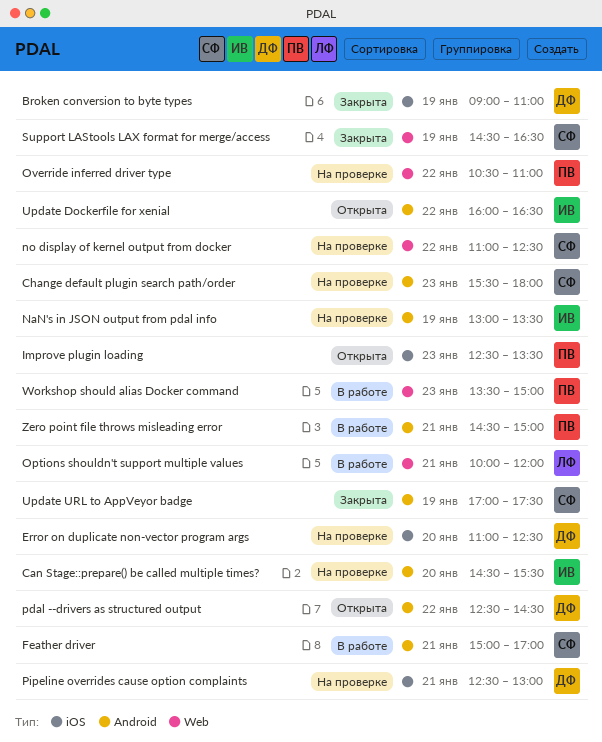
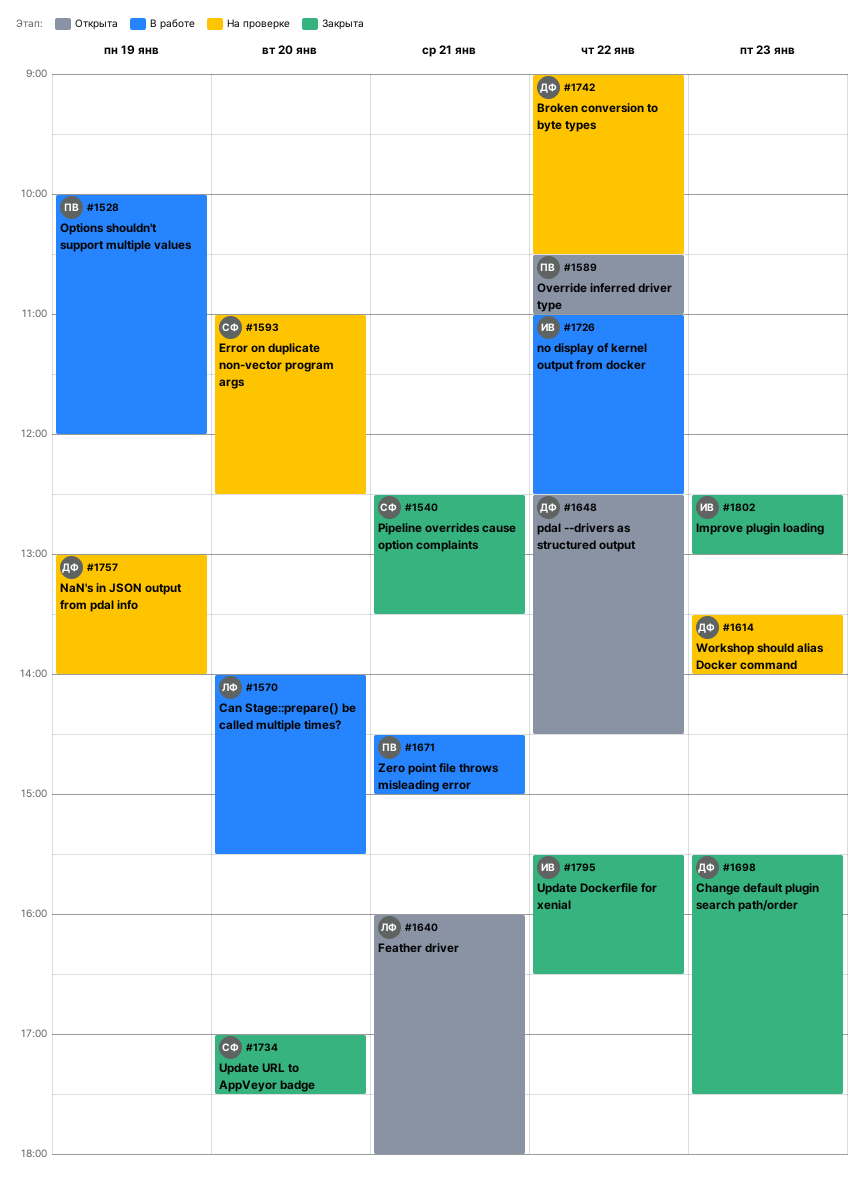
Broken conversion to byte types, status: Закрыта -> На проверке
Broken conversion to byte types, day: Jan 19 -> Jan 22
Broken conversion to byte types, ends: 11:00 -> 10:30
Can Stage::prepare() be called multiple times?, status: На проверке -> В работе
Can Stage::prepare() be called multiple times?, owner: ИВ -> ЛФ
Can Stage::prepare() be called multiple times?, begins: 14:30 -> 14:00
Change default plugin search path/order, status: На проверке -> Закрыта
Change default plugin search path/order, owner: СФ -> ДФ
Change default plugin search path/order, ends: 18:00 -> 17:30
Error on duplicate non-vector program args, owner: ДФ -> СФ
Feather driver, status: В работе -> Открыта
Feather driver, owner: СФ -> ЛФ
Feather driver, begins: 15:00 -> 16:00
Feather driver, ends: 17:00 -> 18:00
Improve plugin loading, status: Открыта -> Закрыта
Improve plugin loading, owner: ПВ -> ИВ
Improve plugin loading, ends: 13:30 -> 13:00
NaN's in JSON output from pdal info, owner: ИВ -> ДФ
NaN's in JSON output from pdal info, ends: 13:30 -> 14:00
no display of kernel output from docker, status: На проверке -> В работе
no display of kernel output from docker, owner: СФ -> ИВ
Options shouldn't support multiple values, owner: ЛФ -> ПВ
Options shouldn't support multiple values, day: Jan 21 -> Jan 19
Override inferred driver type, status: На проверке -> Открыта
Pipeline overrides cause option complaints, status: На проверке -> Закрыта
Pipeline overrides cause option complaints, owner: ДФ -> СФ
Pipeline overrides cause option complaints, ends: 13:00 -> 13:30
Support LAStools LAX format for merge/access: present -> none
Update Dockerfile for xenial, status: Открыта -> Закрыта
Update Dockerfile for xenial, begins: 16:00 -> 15:30
Update URL to AppVeyor badge, day: Jan 19 -> Jan 20
Workshop should alias Docker command, status: В работе -> На проверке
Workshop should alias Docker command, owner: ПВ -> ДФ
Workshop should alias Docker command, ends: 15:00 -> 14:00

